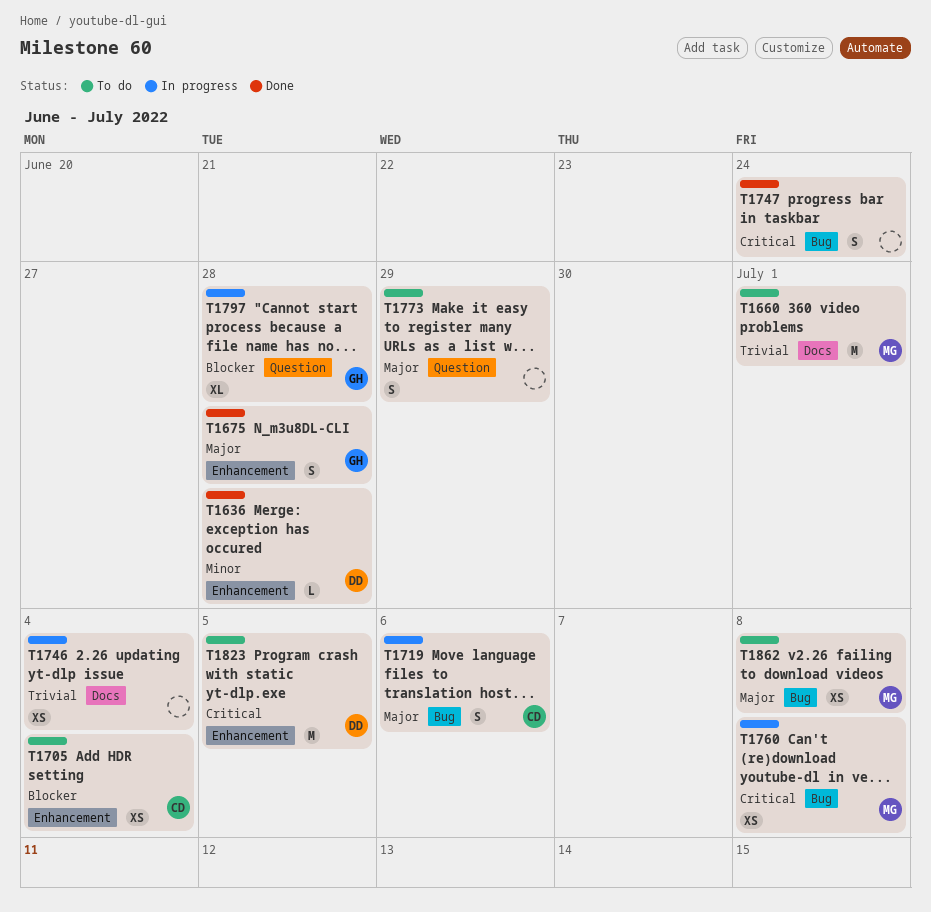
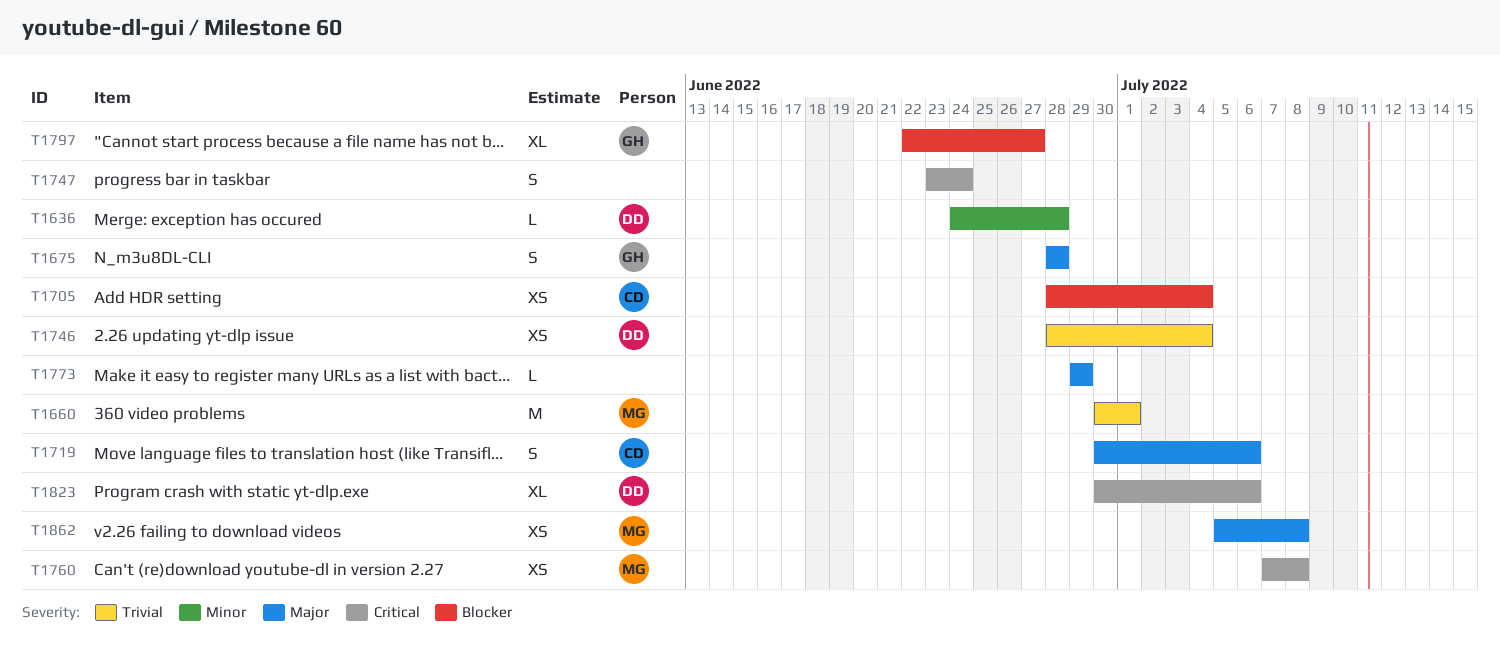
T1746, owner: none -> DD
T1773, estimate: S -> L
T1797, due: Jun 28 -> Jun 27
T1823, estimate: M -> XL
T1823, due: Jul 5 -> Jul 6

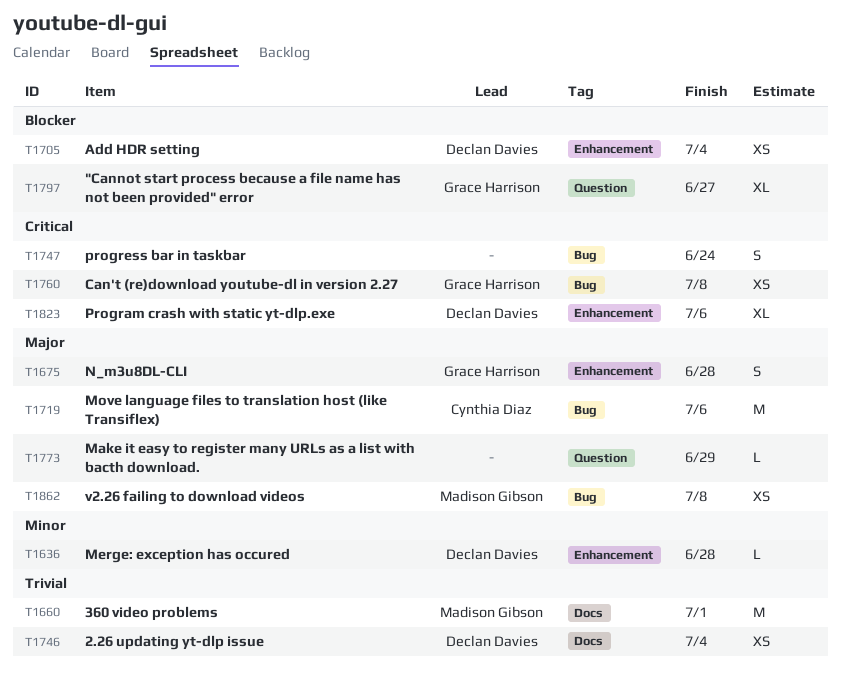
T1705, owner: Cynthia Diaz -> Declan Davies
T1719, estimate: S -> M
T1760, owner: Madison Gibson -> Grace Harrison

